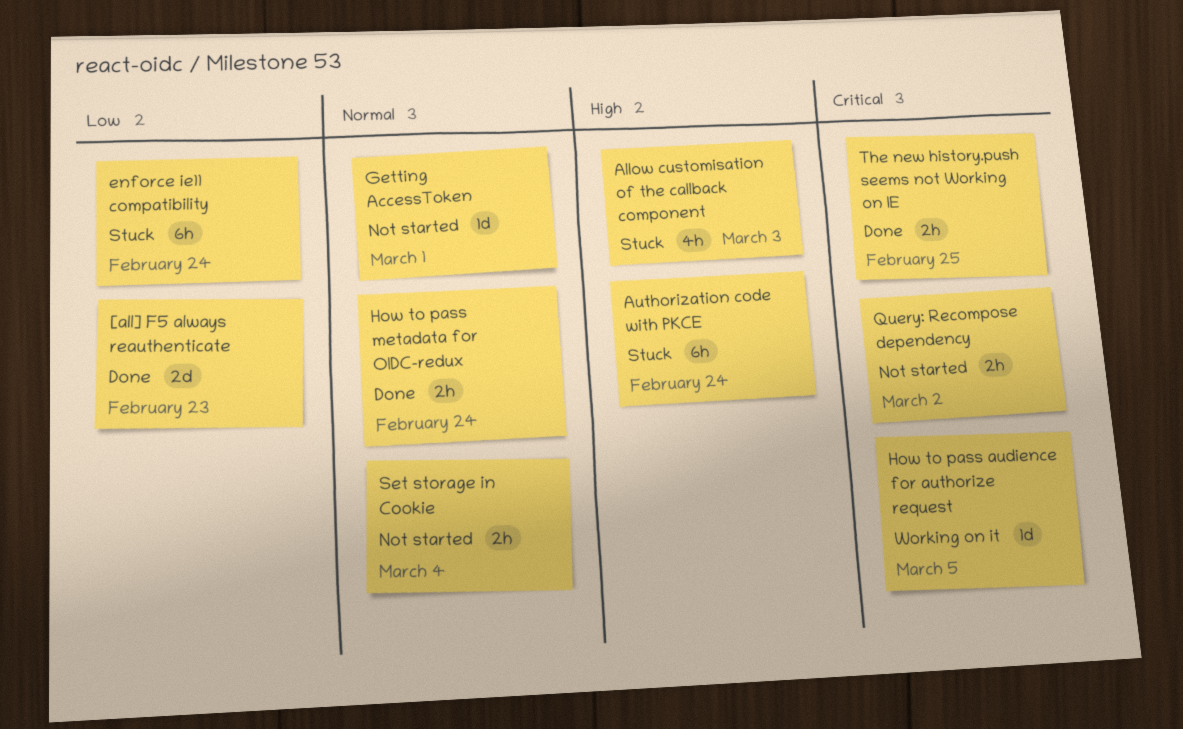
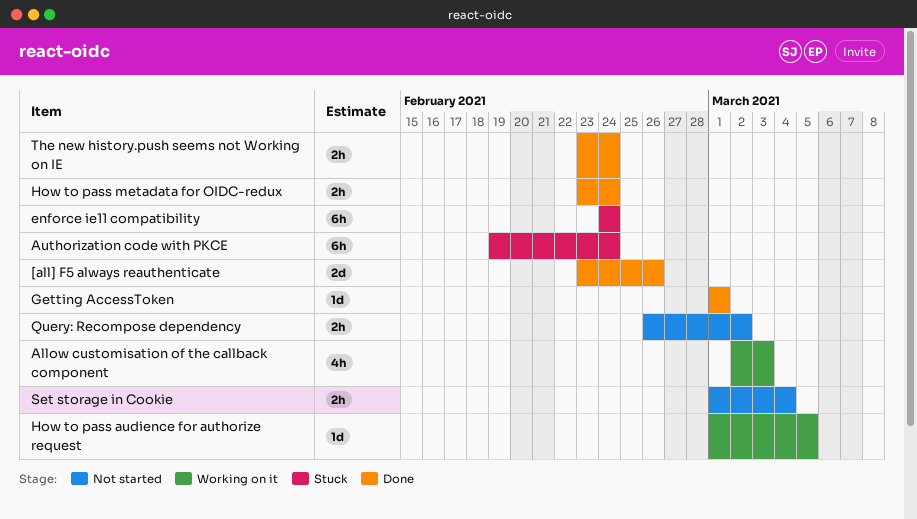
[all] F5 always reauthenticate, due: Feb 23 -> Feb 26
Allow customisation of the callback component, status: Stuck -> Working on it
Getting AccessToken, status: Not started -> Done
The new history.push seems not Working on IE, due: Feb 25 -> Feb 24

